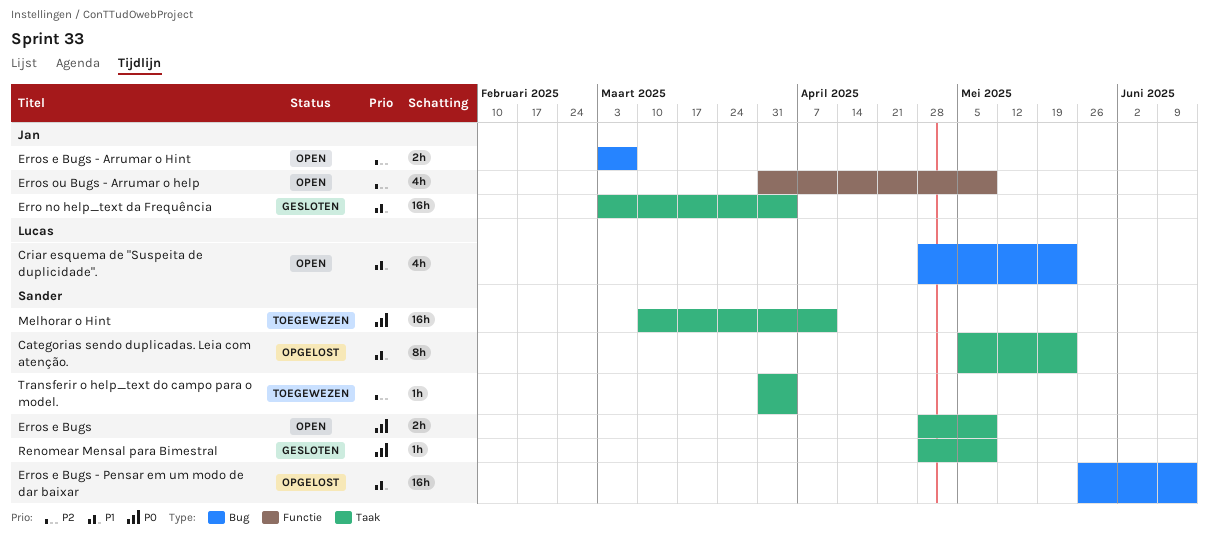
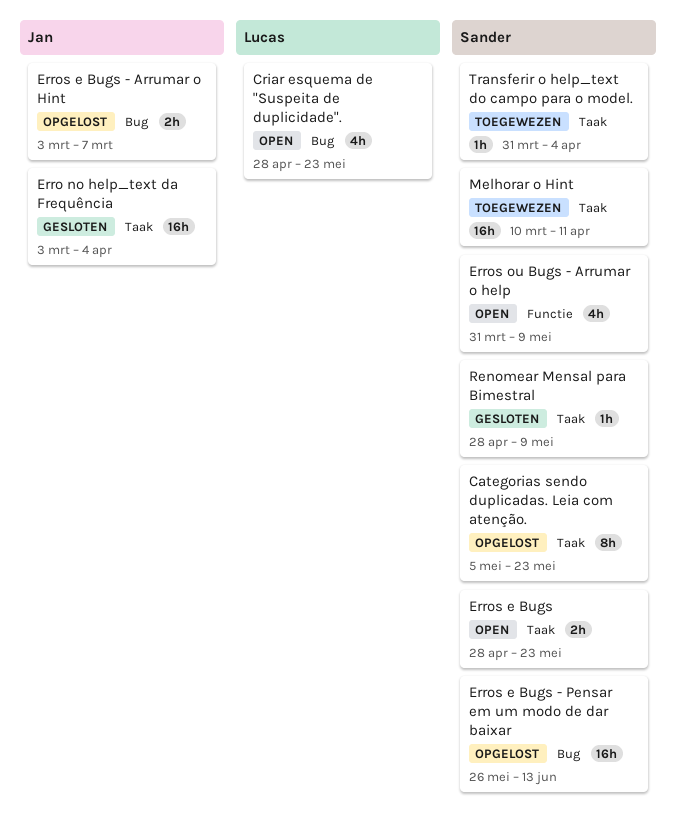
Erros e Bugs, due: May 9 -> May 23
Erros e Bugs - Arrumar o Hint, status: Open -> Opgelost
Erros ou Bugs - Arrumar o help, owner: Jan -> Sander

